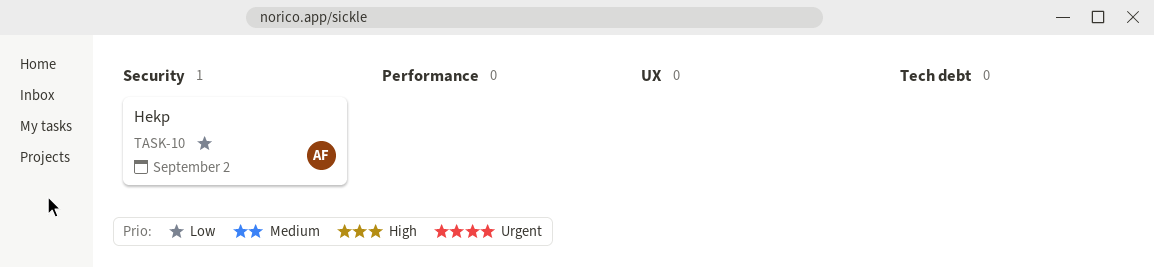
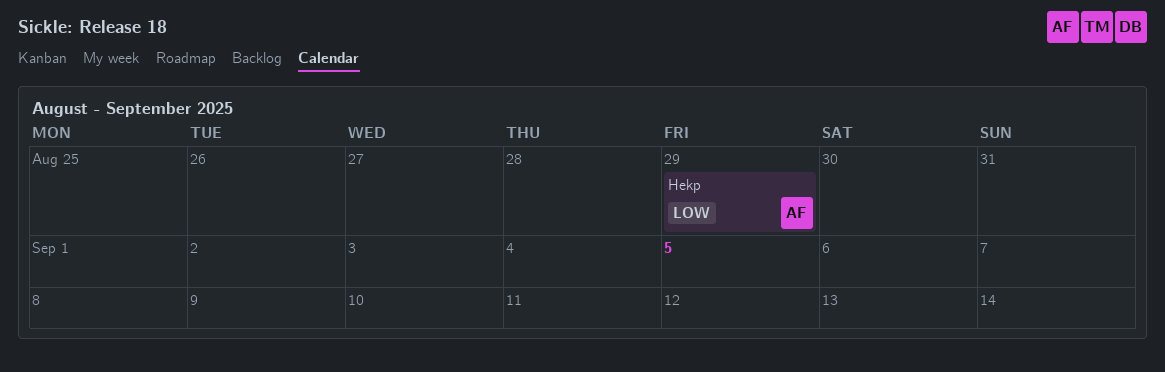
Hekp, due: Sep 2 -> Aug 29

